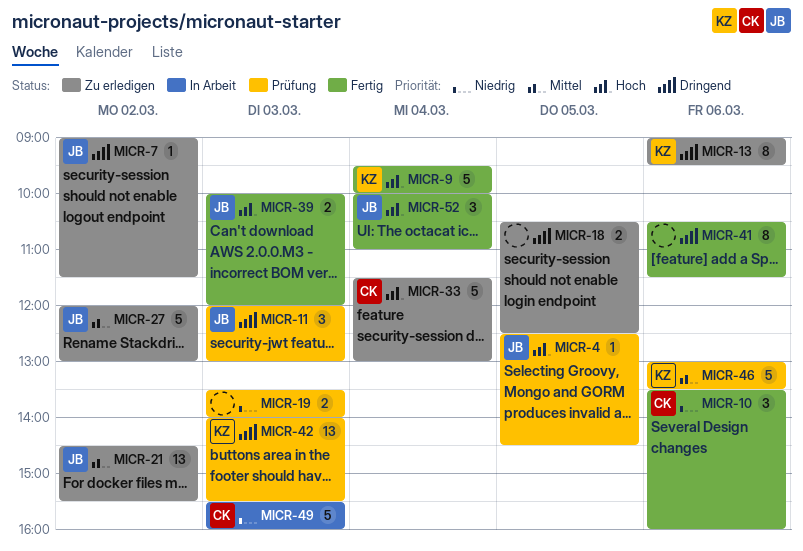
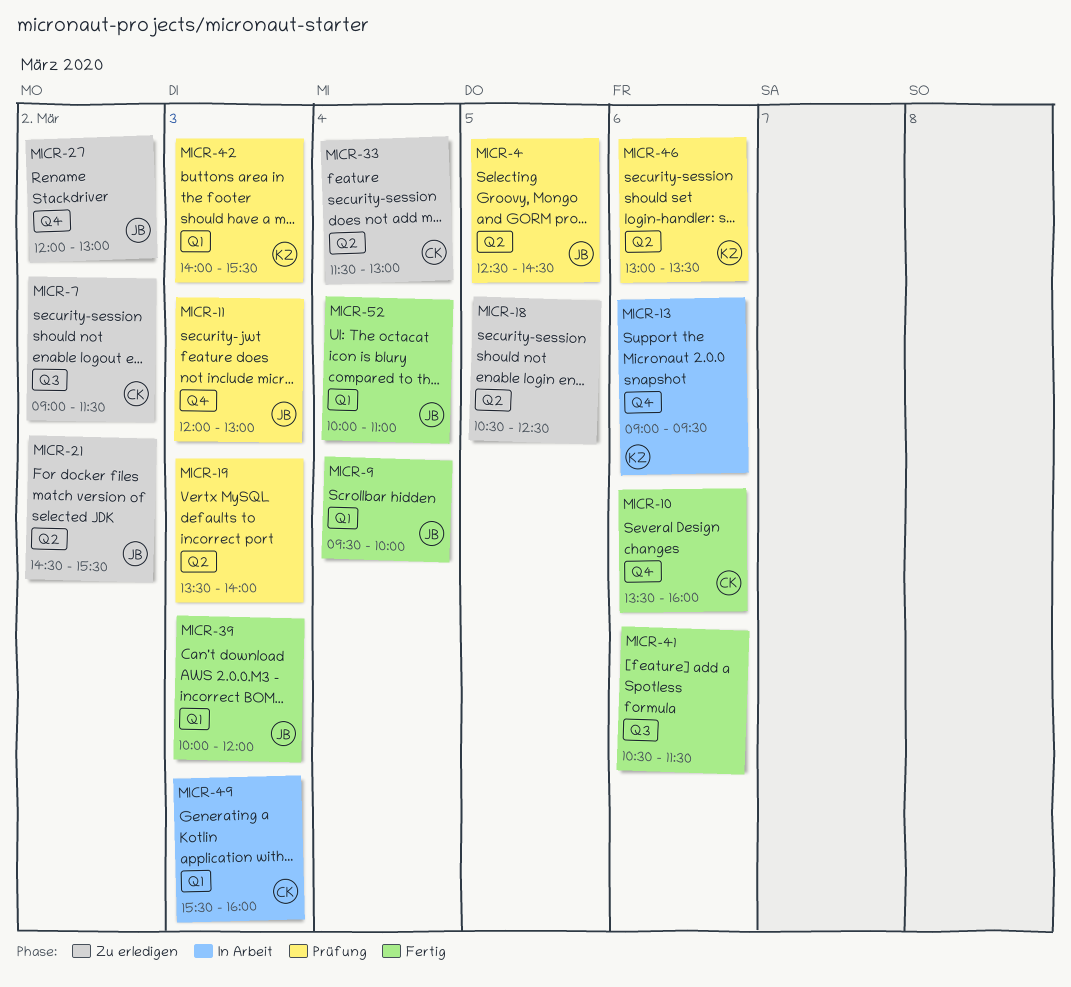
MICR-7, owner: JB -> CK
MICR-9, owner: KZ -> JB
MICR-13, status: Zu erledigen -> In Arbeit

